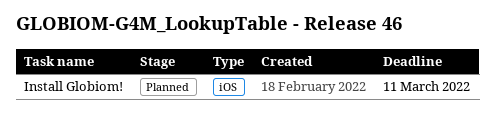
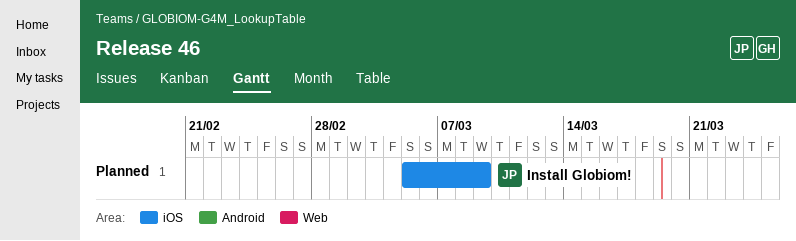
Install Globiom!, due: Mar 11 -> Mar 9

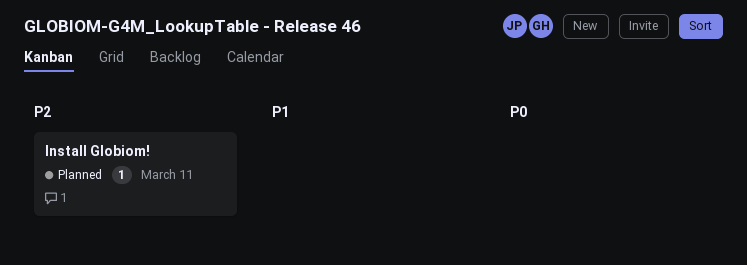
Install Globiom!, due: Mar 9 -> Mar 11

